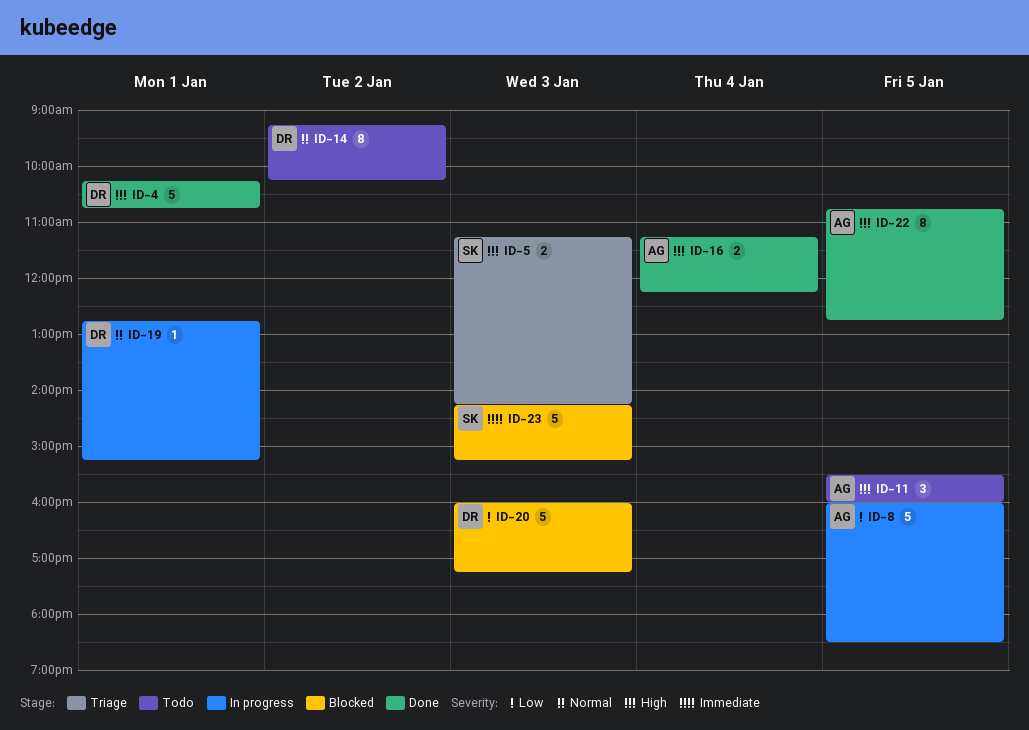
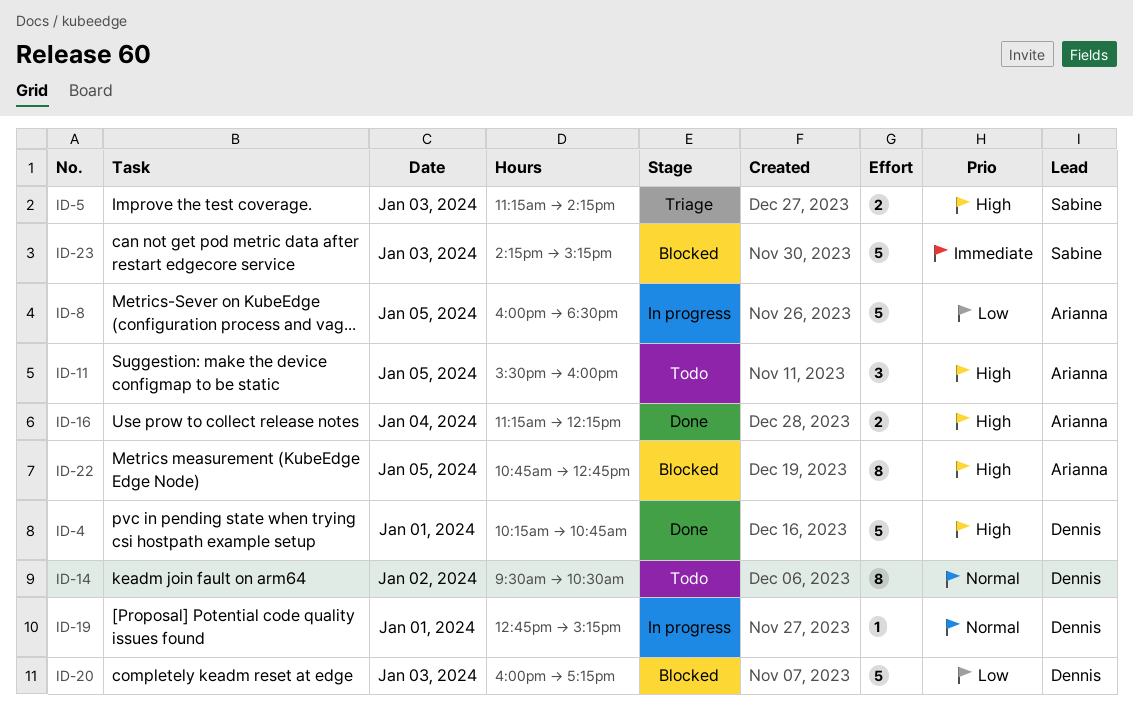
ID-14, begins: 09:15 -> 09:30
ID-14, ends: 10:15 -> 10:30
ID-22, status: Done -> Blocked

